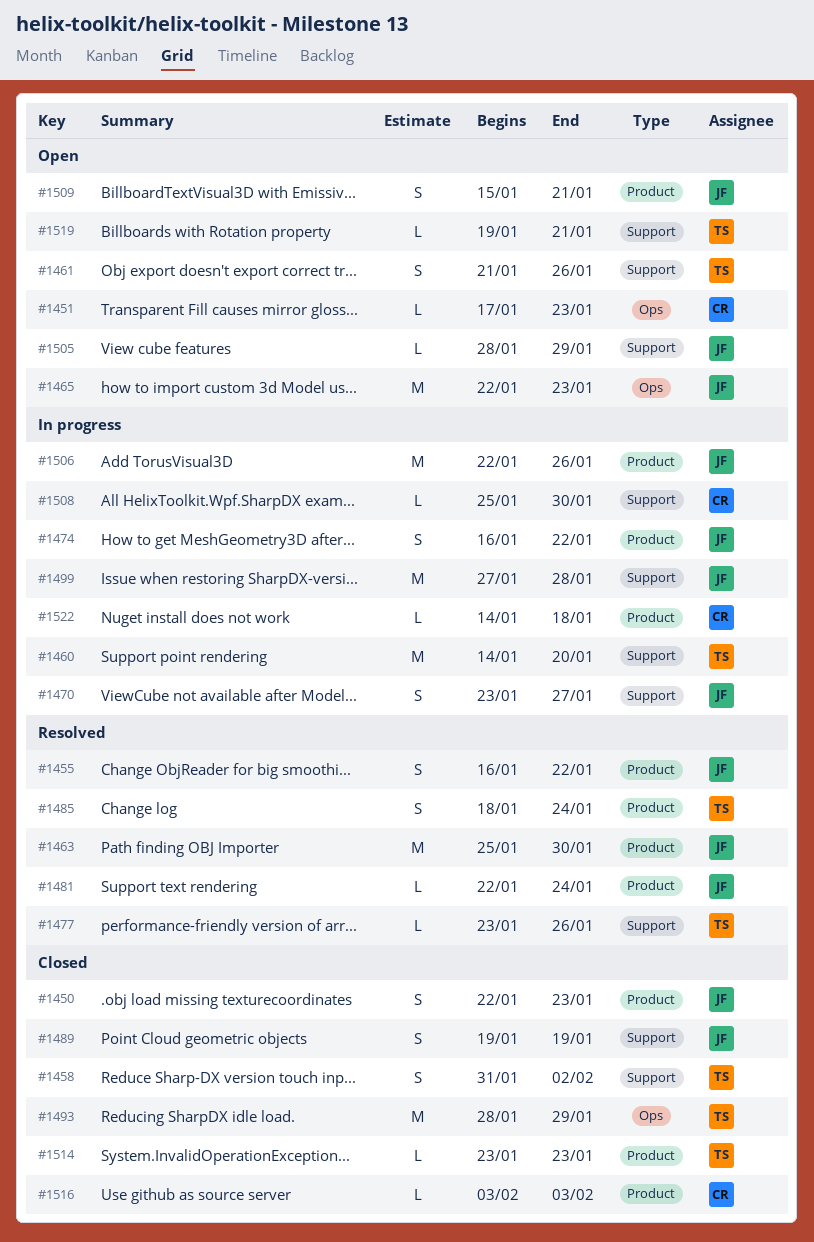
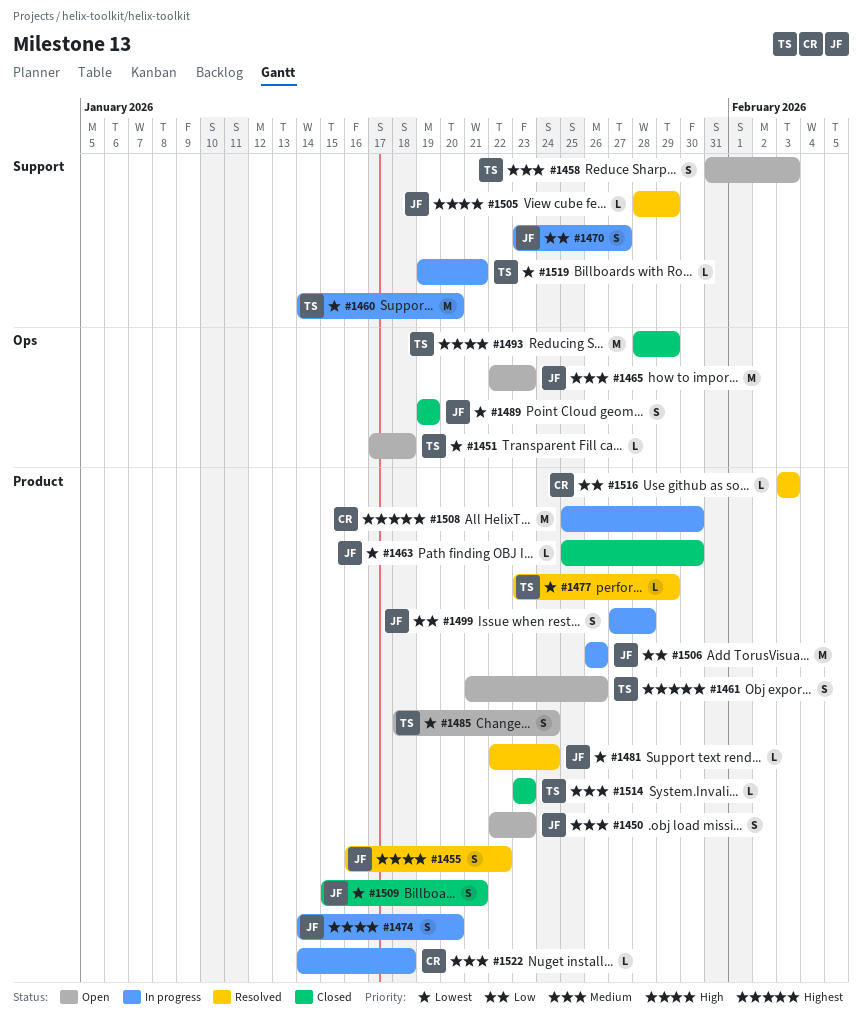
#1450, status: Closed -> Open
#1451, owner: CR -> TS
#1451, due: Jan 23 -> Jan 18
#1458, status: Closed -> Open
#1458, due: Feb 2 -> Feb 3
#1461, label: Support -> Product
#1463, status: Resolved -> Closed
#1463, estimate: M -> L
#1474, start: Jan 16 -> Jan 14
#1474, due: Jan 22 -> Jan 20
#1477, label: Support -> Product
#1477, due: Jan 26 -> Jan 29
#1485, status: Resolved -> Open
#1489, label: Support -> Ops
#1499, label: Support -> Product
#1499, estimate: M -> S
#1505, status: Open -> Resolved
#1506, start: Jan 22 -> Jan 26
#1508, label: Support -> Product
#1508, estimate: L -> M
#1509, status: Open -> Closed
#1516, status: Closed -> Resolved
#1519, status: Open -> In progress

